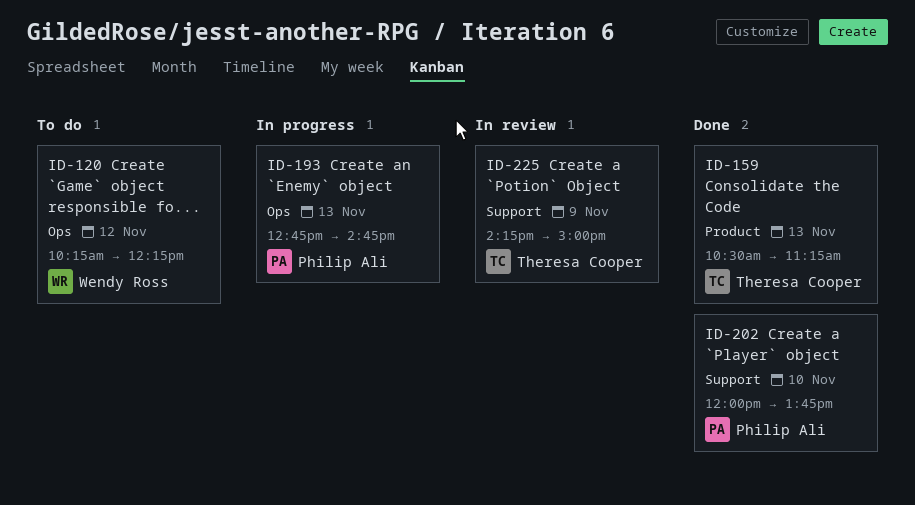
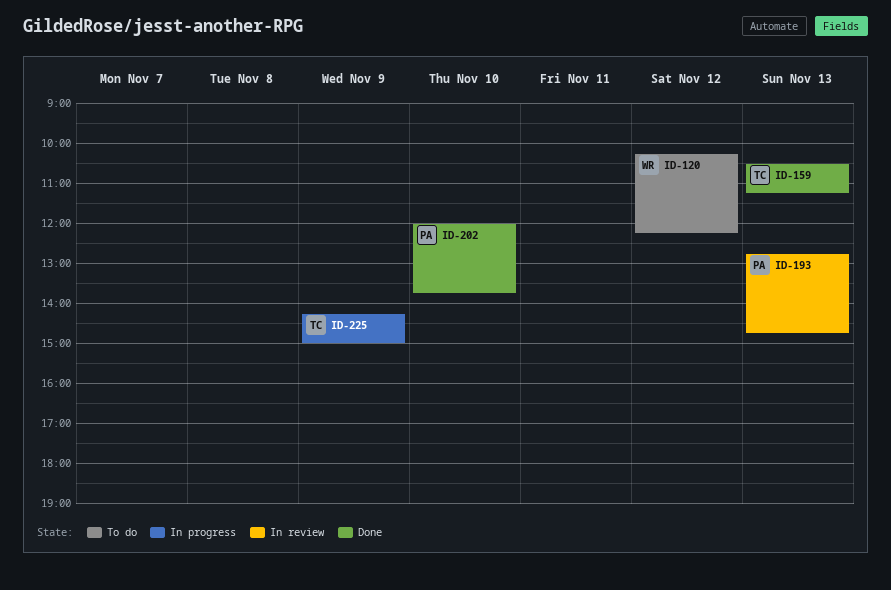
ID-193, status: In progress -> In review
ID-225, status: In review -> In progress

